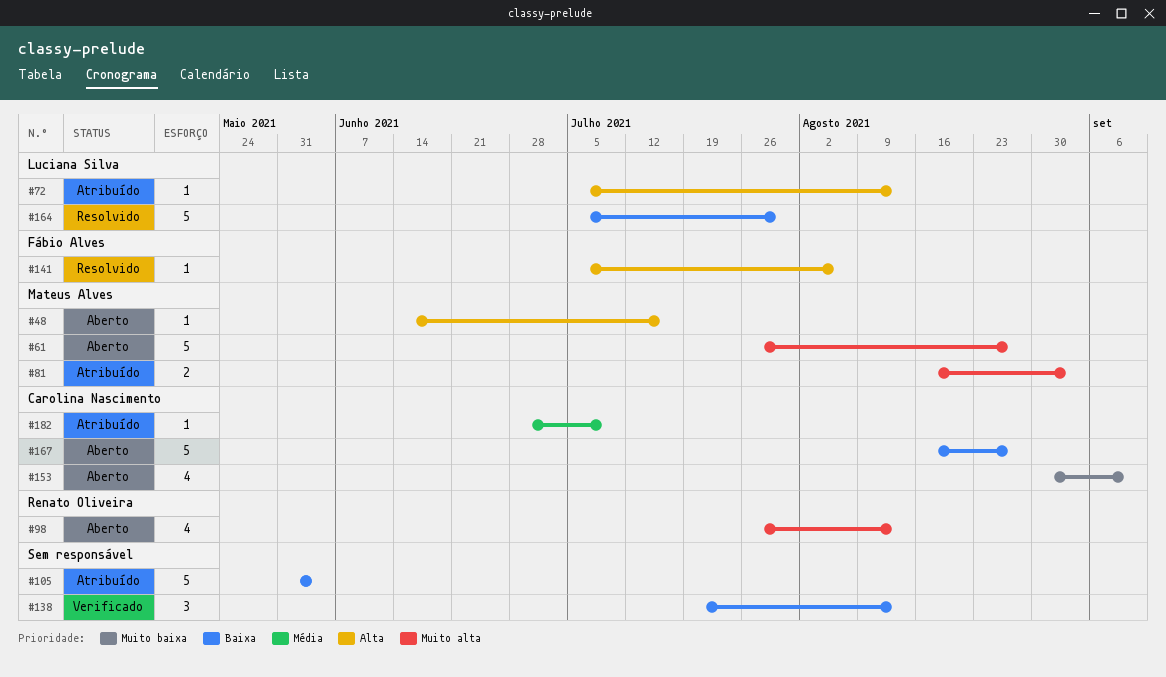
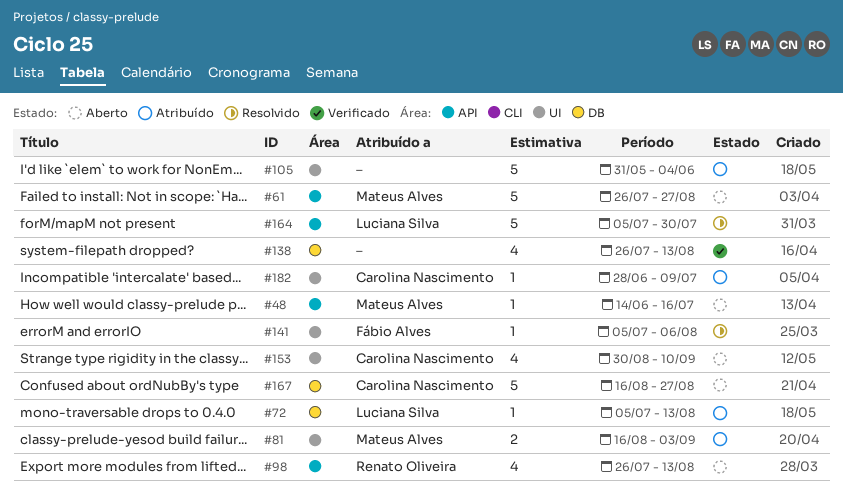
#138, estimate: 3 -> 4
#138, start: Jul 19 -> Jul 26

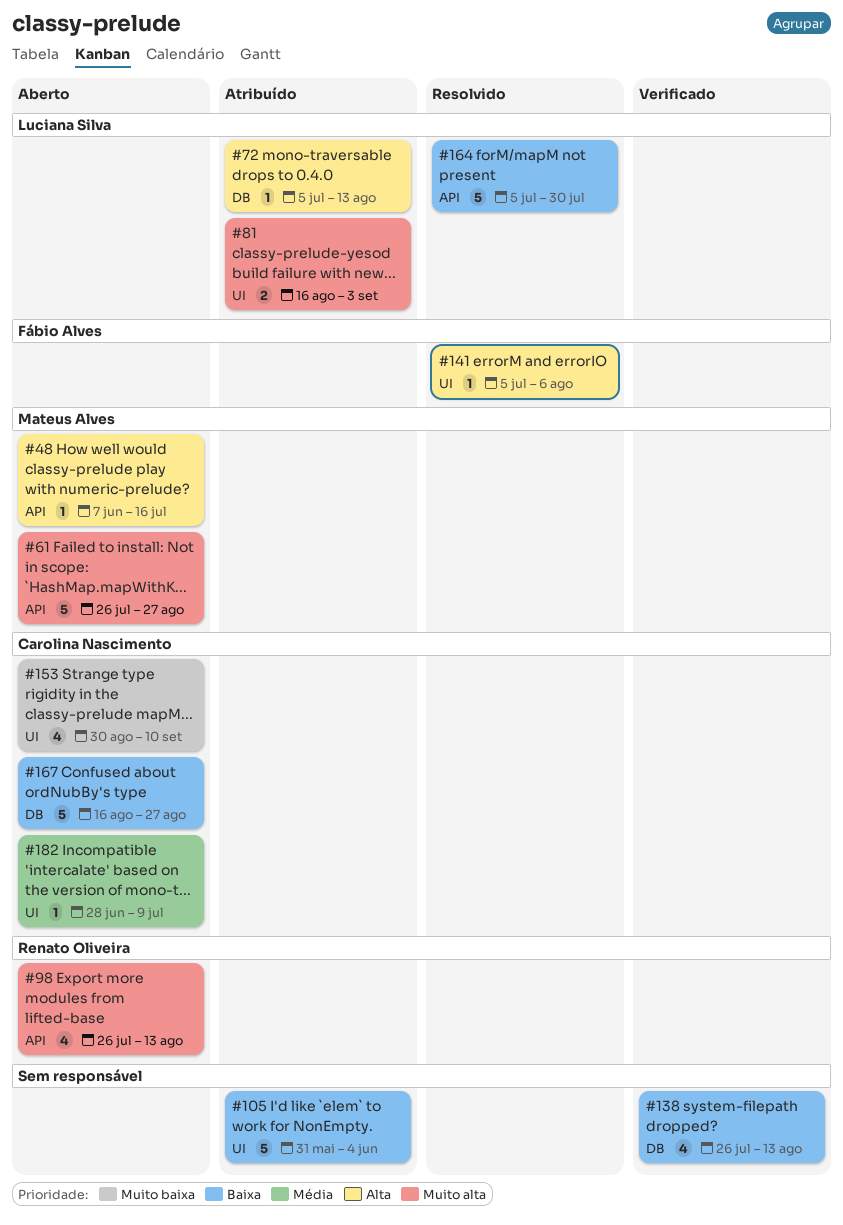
#48, start: Jun 14 -> Jun 7
#81, owner: Mateus Alves -> Luciana Silva
#182, status: Atribuído -> Aberto

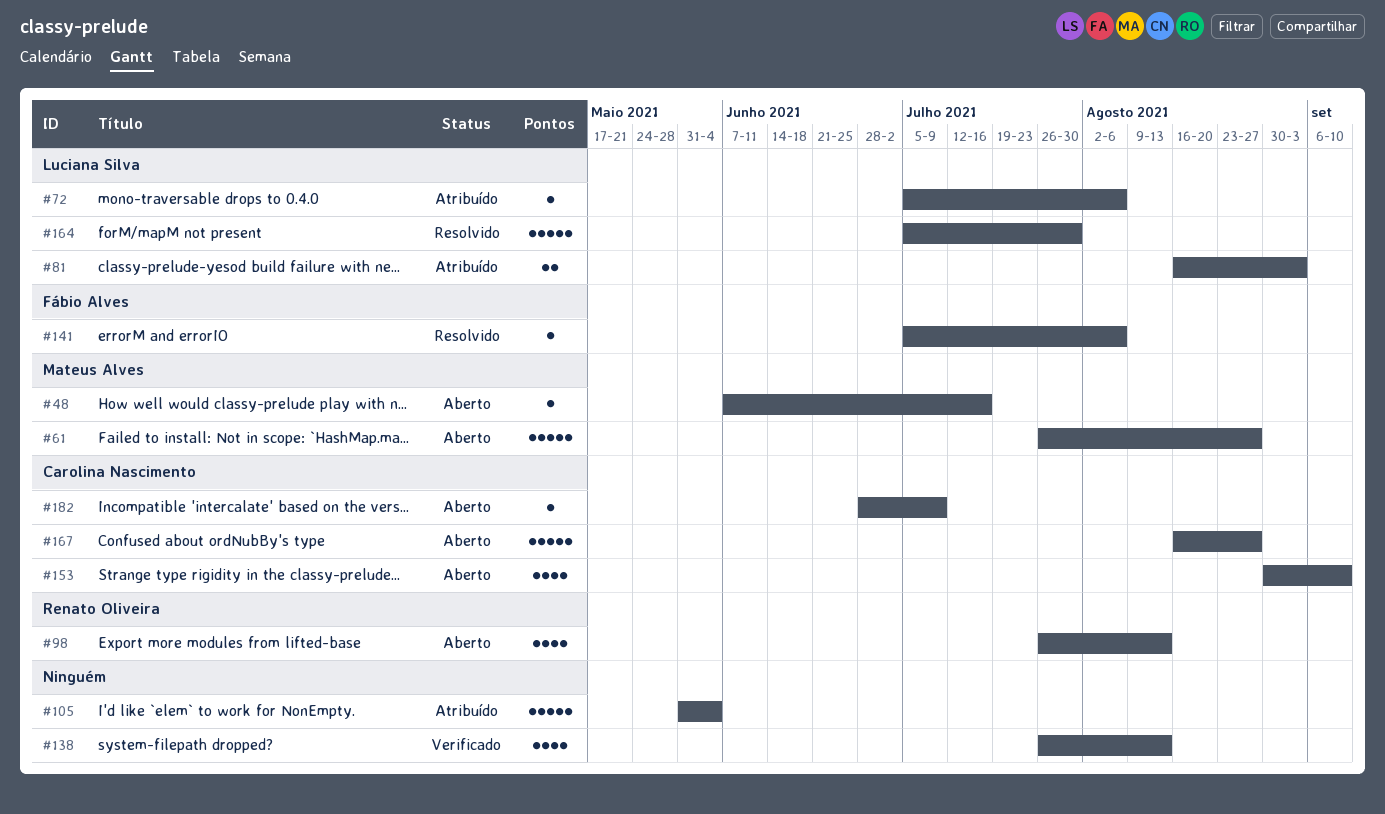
#72, due: Aug 13 -> Aug 6

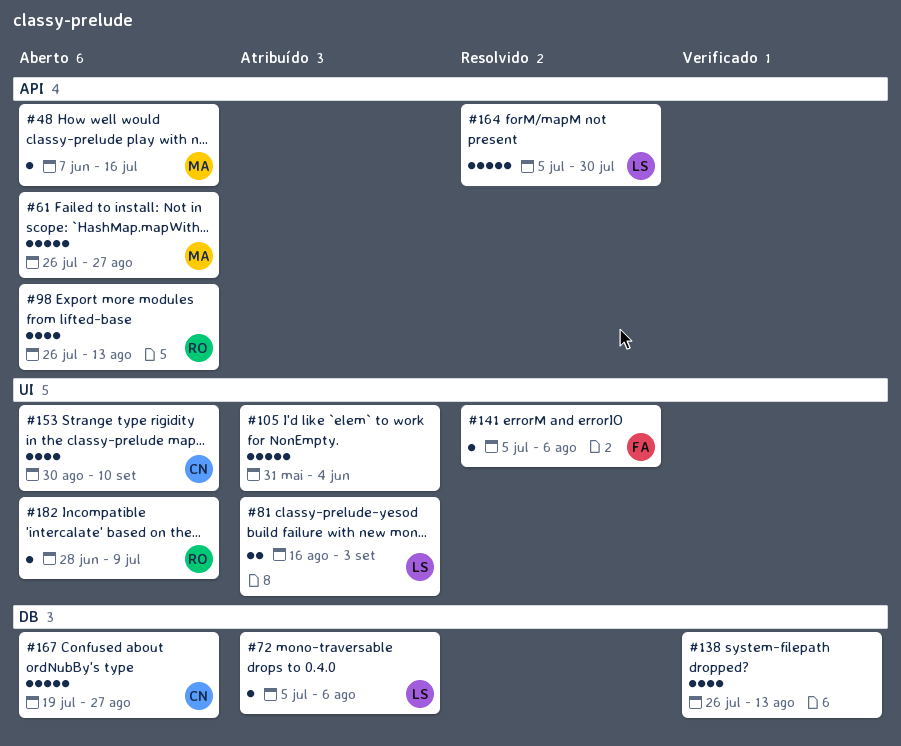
#167, start: Aug 16 -> Jul 19
#182, owner: Carolina Nascimento -> Renato Oliveira

